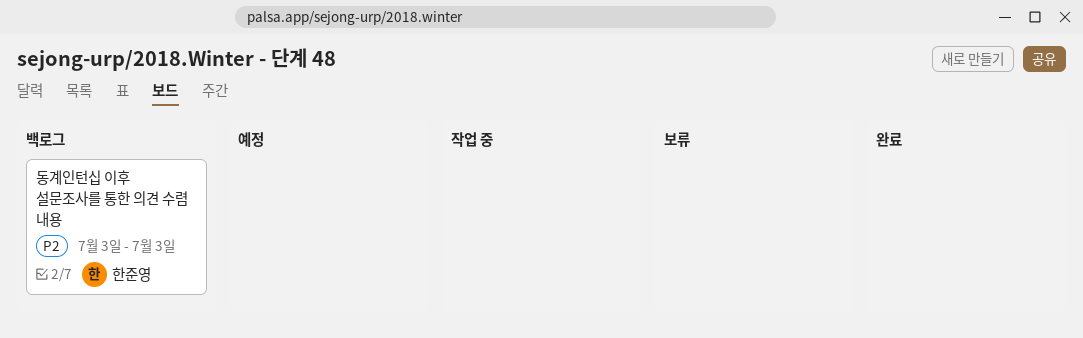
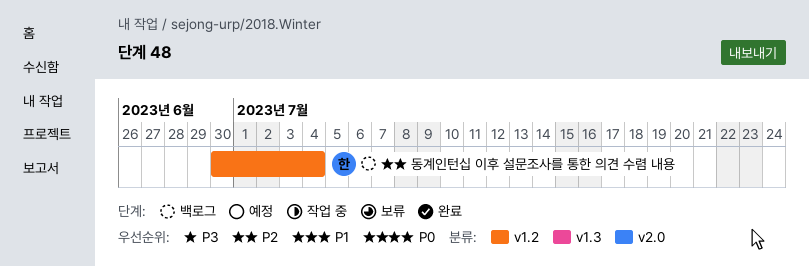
동계인턴십 이후 설문조사를 통한 의견 수렴 내용, start: Jul 3 -> Jun 30
동계인턴십 이후 설문조사를 통한 의견 수렴 내용, due: Jul 3 -> Jul 4

